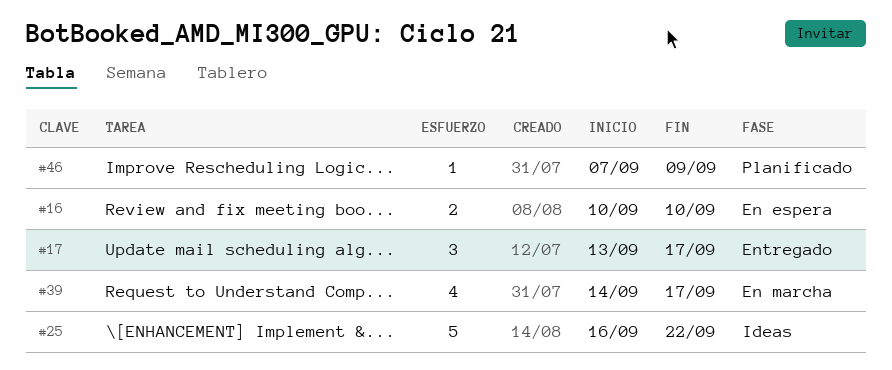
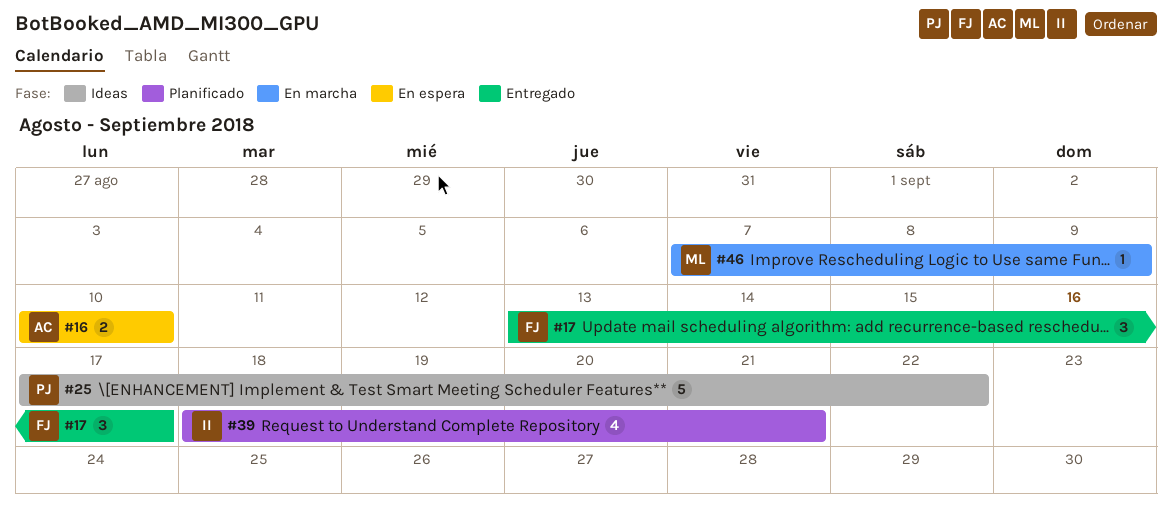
#25, start: Sep 16 -> Sep 17
#39, status: En marcha -> Planificado
#39, start: Sep 14 -> Sep 18
#39, due: Sep 17 -> Sep 21
#46, status: Planificado -> En marcha

